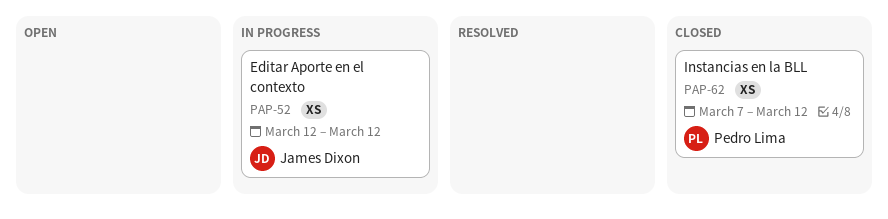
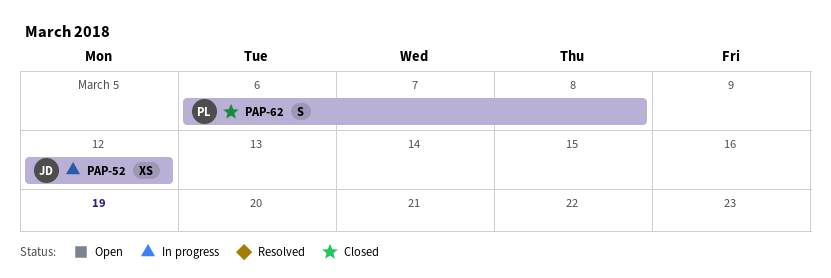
PAP-62, estimate: XS -> S
PAP-62, start: Mar 7 -> Mar 6
PAP-62, due: Mar 12 -> Mar 8

